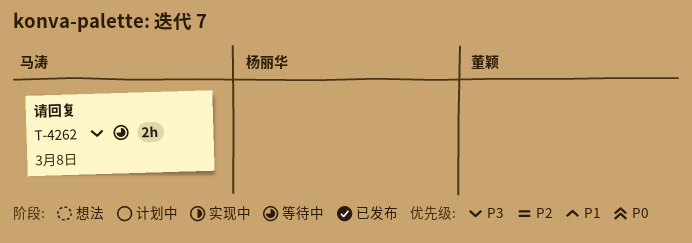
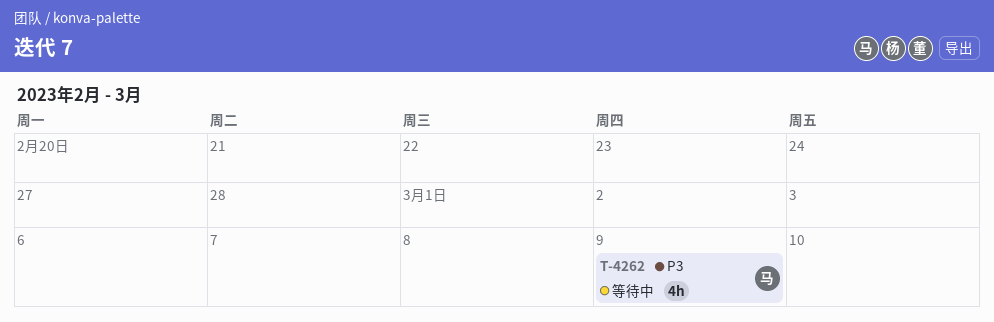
T-4262, estimate: 2h -> 4h
T-4262, due: Mar 8 -> Mar 9

